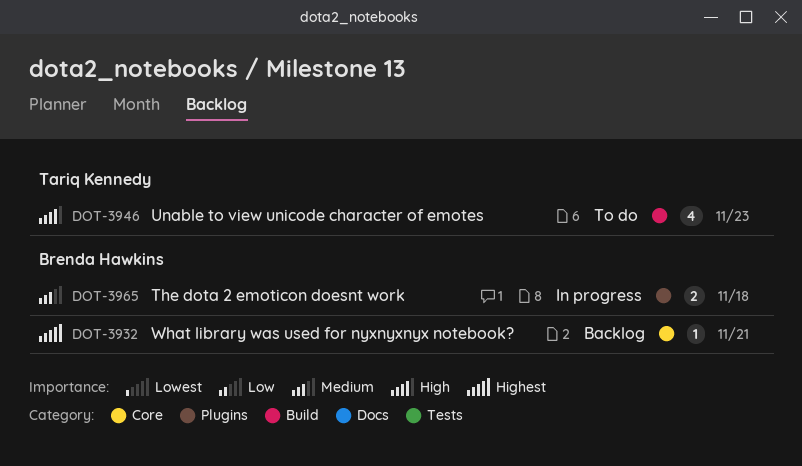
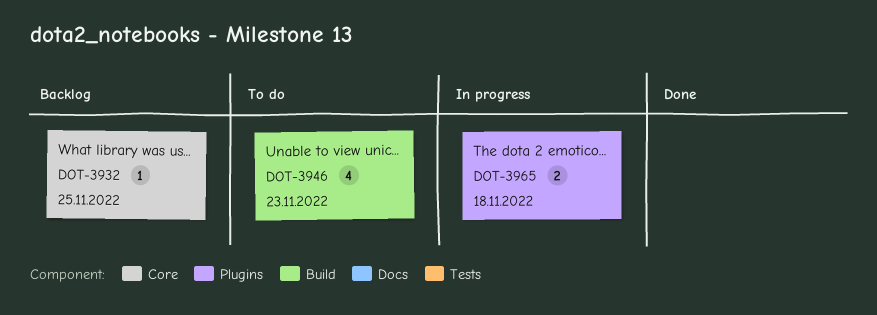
DOT-3932, due: Nov 21 -> Nov 25

